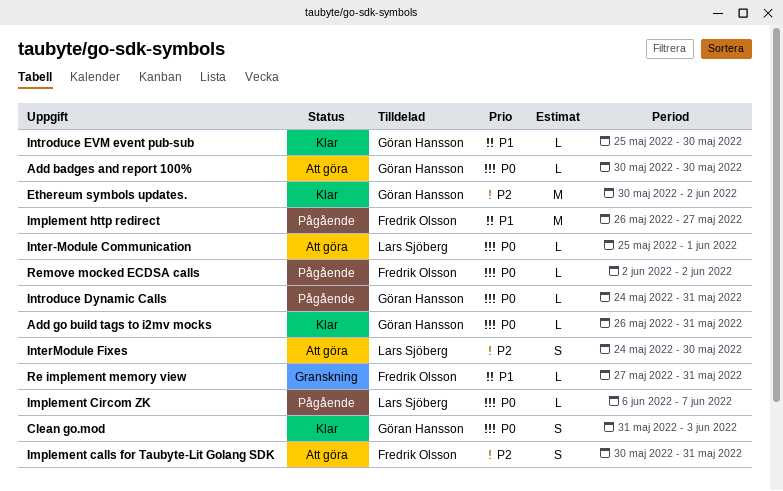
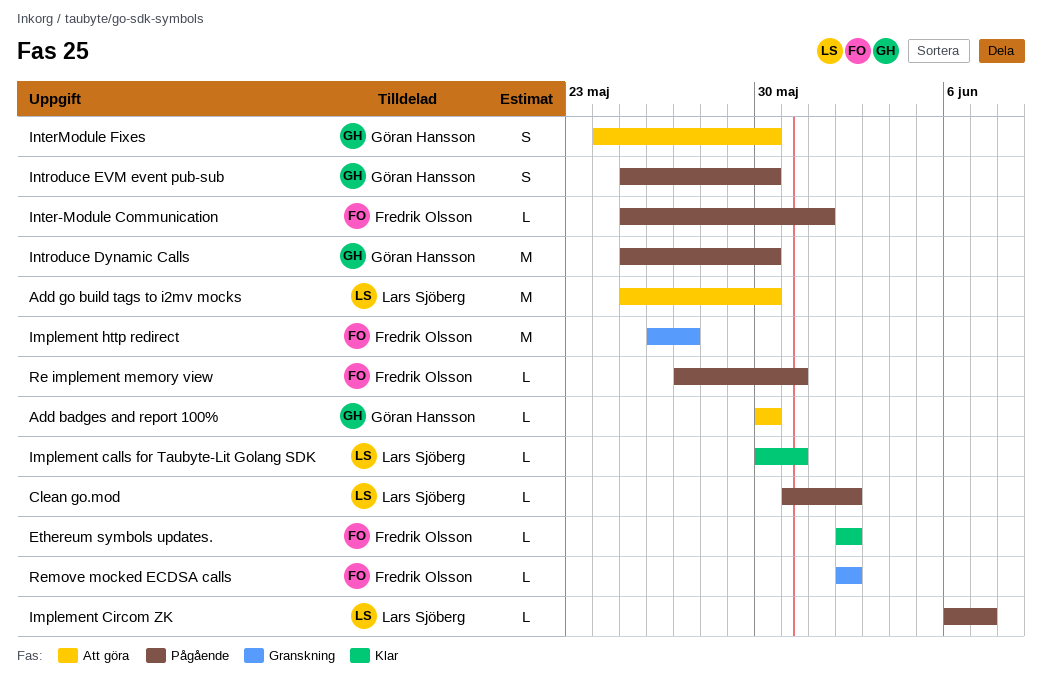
Add go build tags to i2mv mocks, status: Klar -> Att göra
Add go build tags to i2mv mocks, owner: Göran Hansson -> Lars Sjöberg
Add go build tags to i2mv mocks, estimate: L -> M
Add go build tags to i2mv mocks, start: May 26 -> May 25
Add go build tags to i2mv mocks, due: May 31 -> May 30
Clean go.mod, status: Klar -> Pågående
Clean go.mod, owner: Göran Hansson -> Lars Sjöberg
Clean go.mod, estimate: S -> L
Clean go.mod, due: Jun 3 -> Jun 2
Ethereum symbols updates., owner: Göran Hansson -> Fredrik Olsson
Ethereum symbols updates., estimate: M -> L
Ethereum symbols updates., start: May 30 -> Jun 2
Implement calls for Taubyte-Lit Golang SDK, status: Att göra -> Klar
Implement calls for Taubyte-Lit Golang SDK, owner: Fredrik Olsson -> Lars Sjöberg
Implement calls for Taubyte-Lit Golang SDK, estimate: S -> L
Implement http redirect, status: Pågående -> Granskning
Inter-Module Communication, status: Att göra -> Pågående
Inter-Module Communication, owner: Lars Sjöberg -> Fredrik Olsson
InterModule Fixes, owner: Lars Sjöberg -> Göran Hansson
Introduce Dynamic Calls, estimate: L -> M
Introduce Dynamic Calls, start: May 24 -> May 25
Introduce Dynamic Calls, due: May 31 -> May 30
Introduce EVM event pub-sub, status: Klar -> Pågående
Introduce EVM event pub-sub, estimate: L -> S
Re implement memory view, status: Granskning -> Pågående
Remove mocked ECDSA calls, status: Pågående -> Granskning

